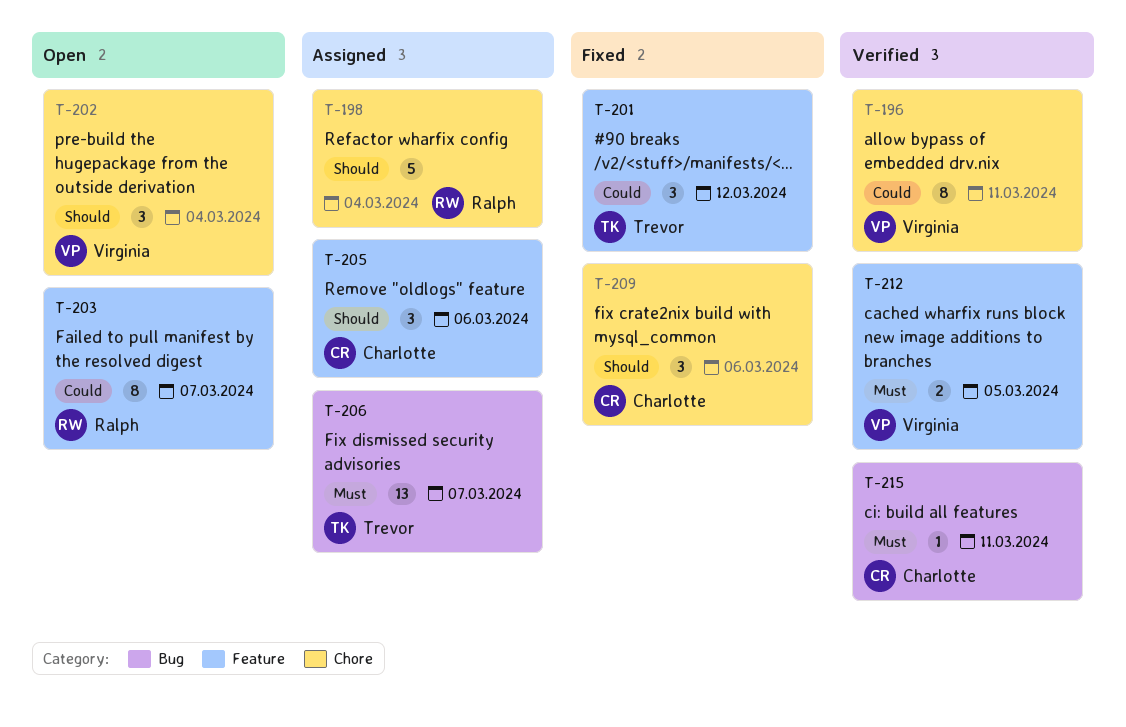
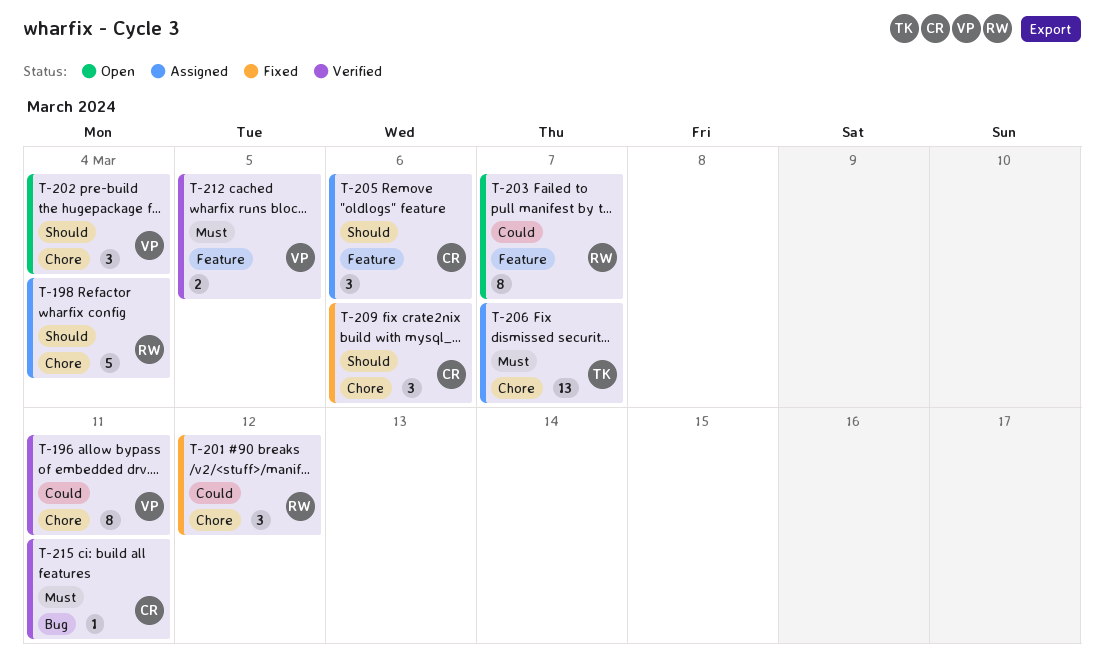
T-201, owner: Trevor -> Ralph
T-201, label: Feature -> Chore
T-206, label: Bug -> Chore

